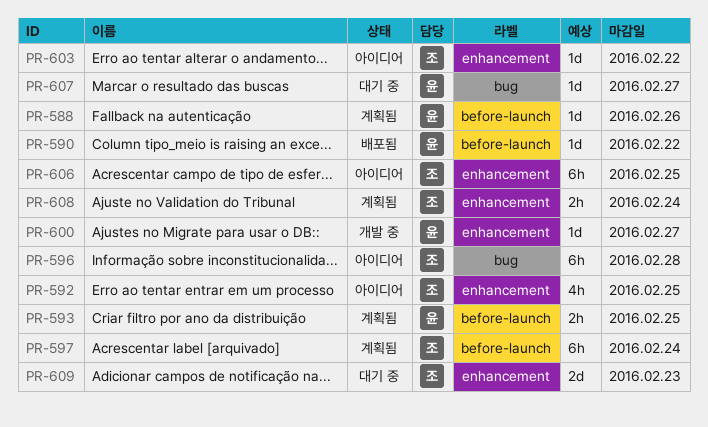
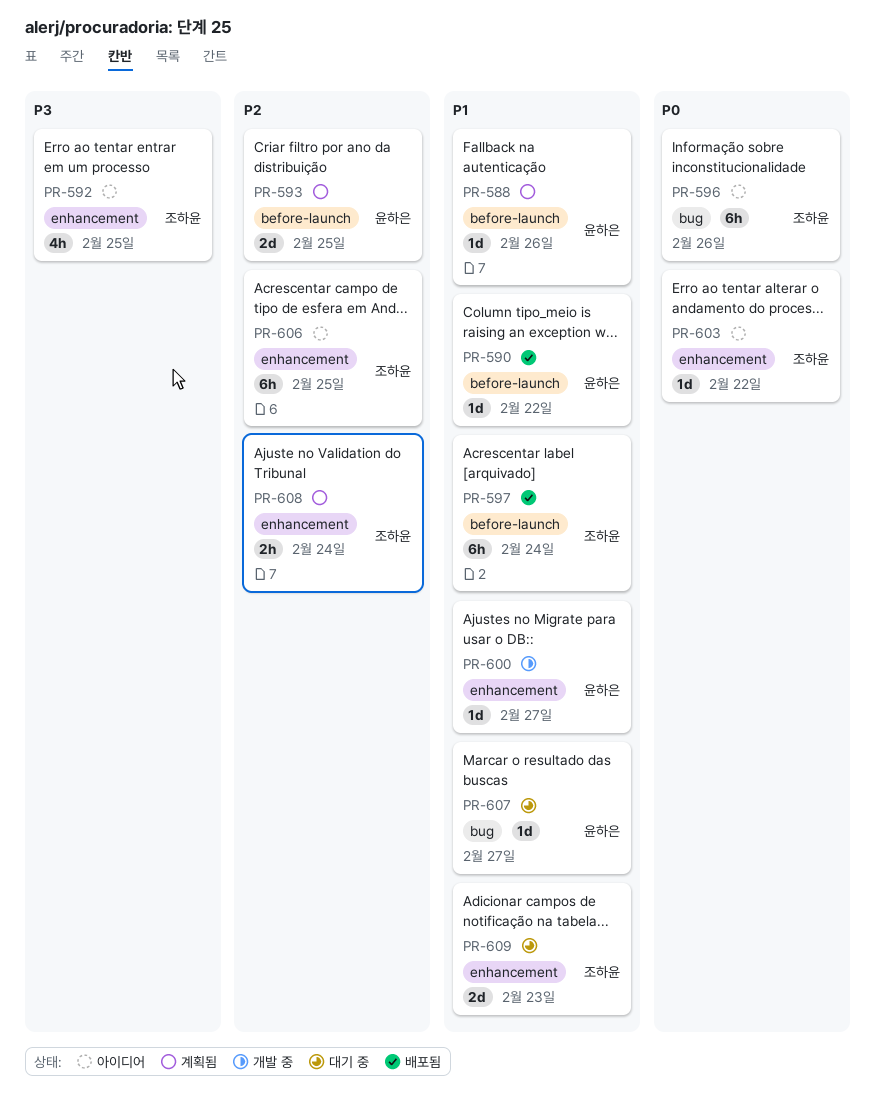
PR-593, estimate: 2h -> 2d
PR-596, due: Feb 28 -> Feb 26
PR-597, status: 계획됨 -> 배포됨

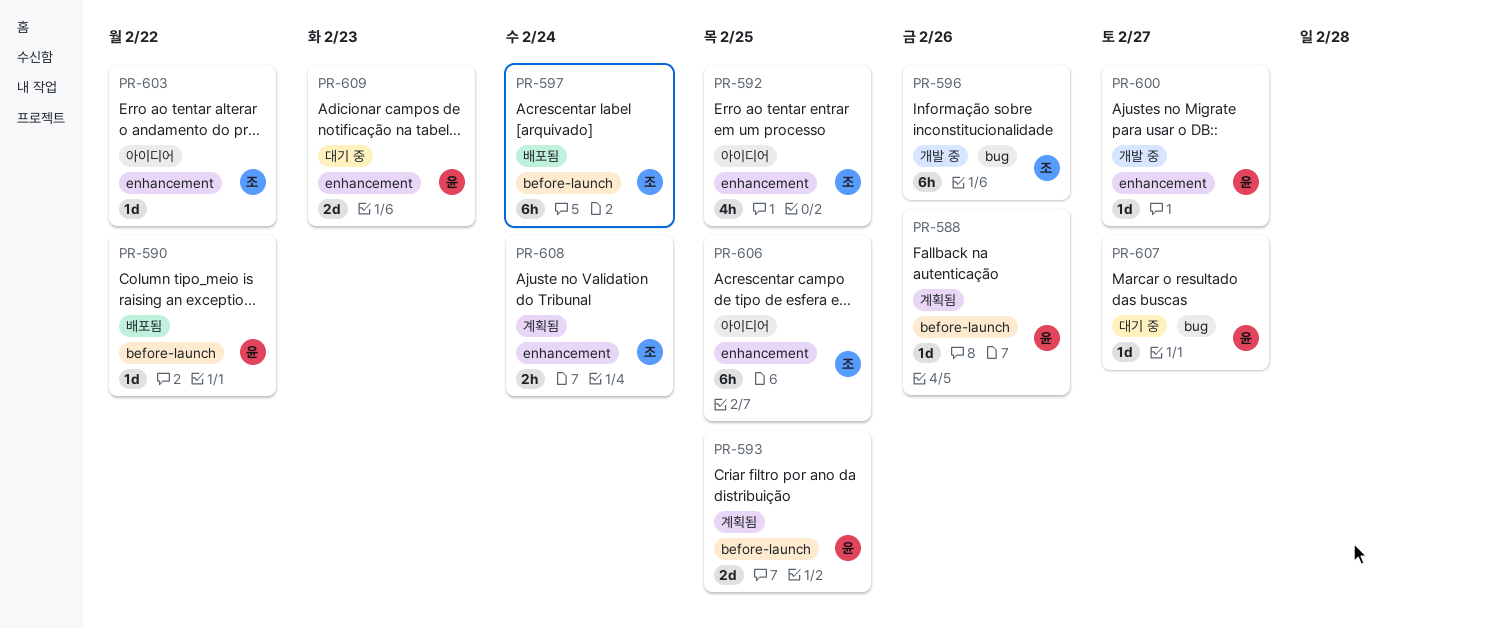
PR-596, status: 아이디어 -> 개발 중
PR-609, owner: 조하윤 -> 윤하은

